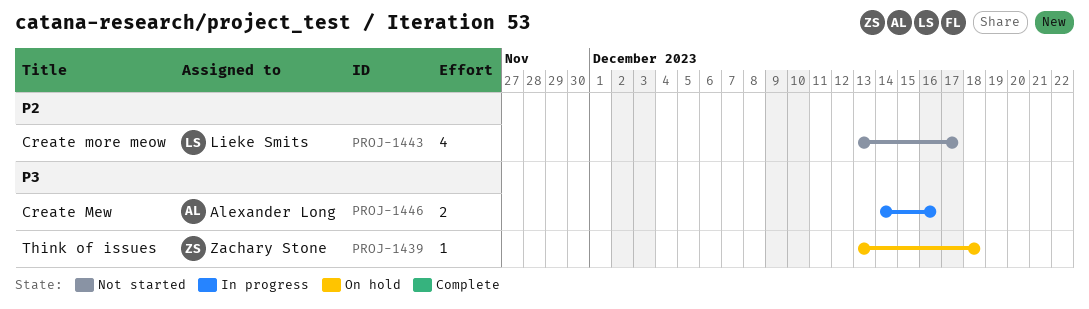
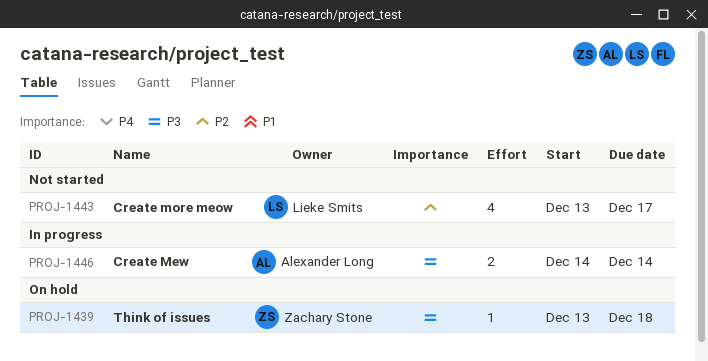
PROJ-1446, due: Dec 16 -> Dec 14

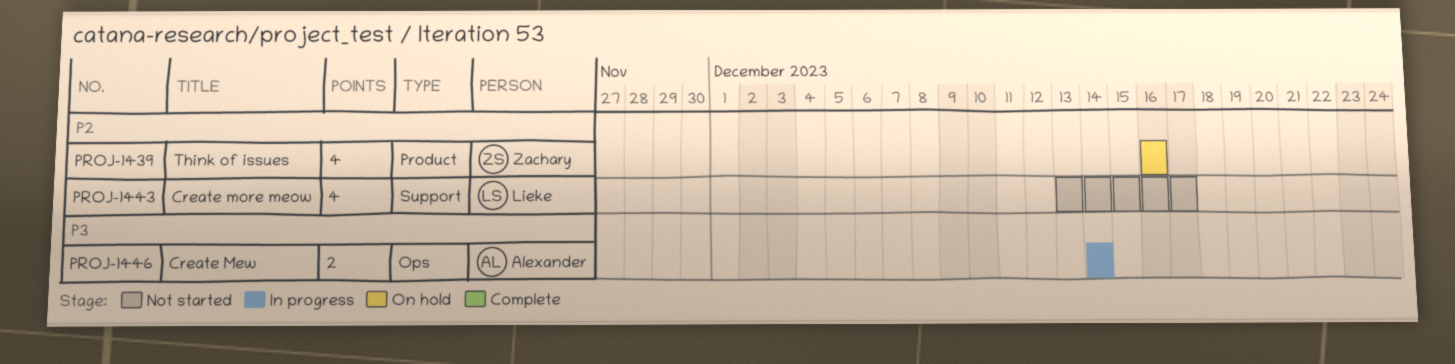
PROJ-1439, priority: P3 -> P2
PROJ-1439, estimate: 1 -> 4
PROJ-1439, start: Dec 13 -> Dec 16
PROJ-1439, due: Dec 18 -> Dec 16

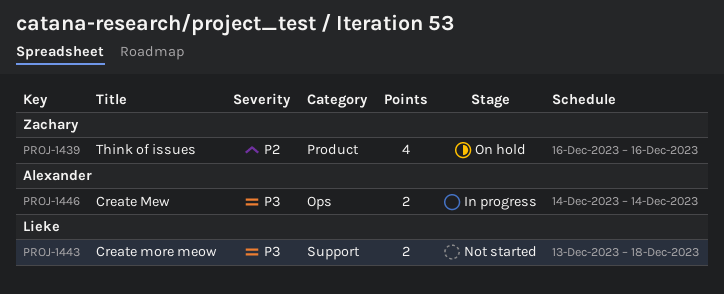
PROJ-1443, priority: P2 -> P3
PROJ-1443, estimate: 4 -> 2
PROJ-1443, due: Dec 17 -> Dec 18

